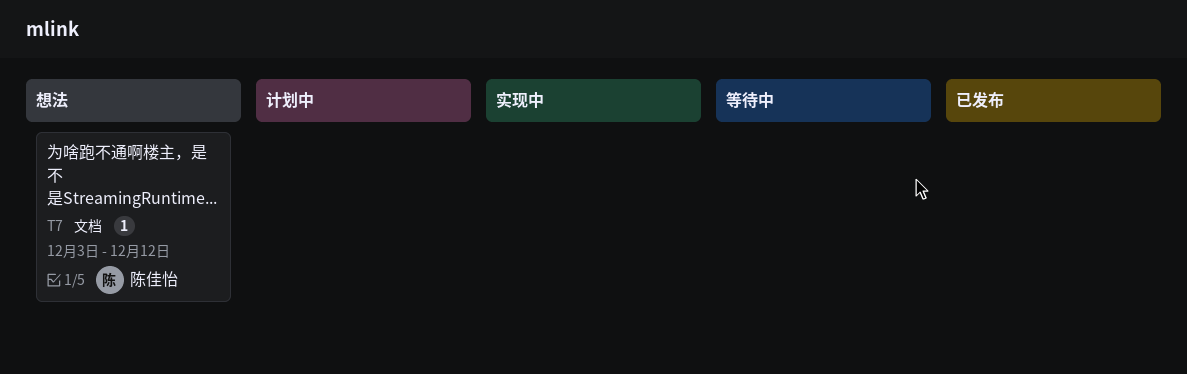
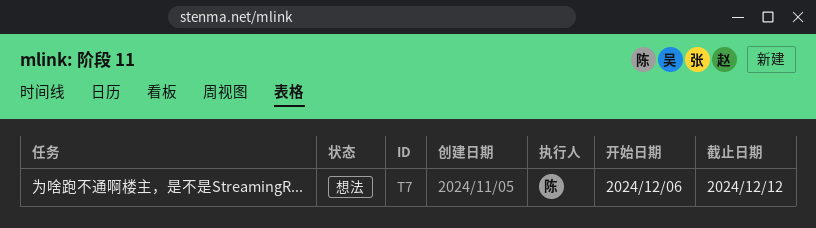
T7, start: Dec 3 -> Dec 6

